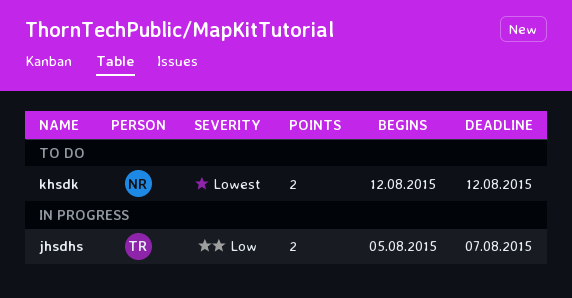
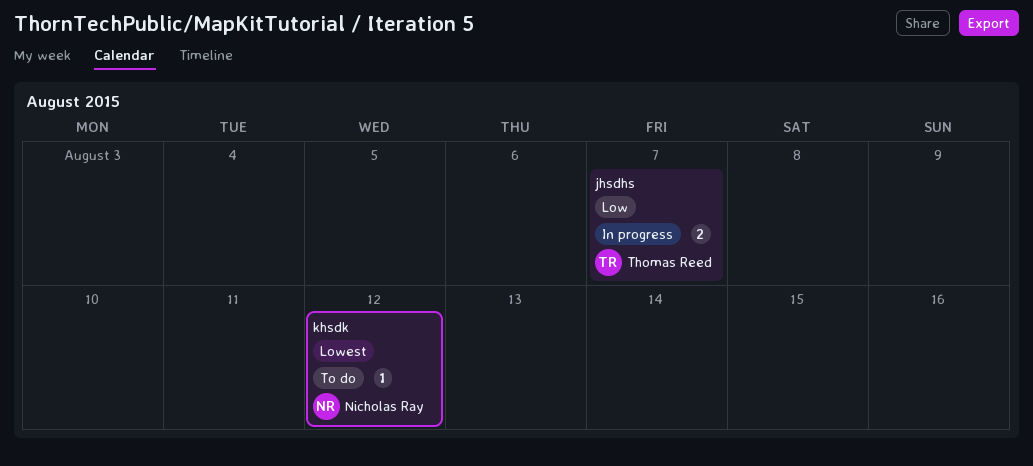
khsdk, estimate: 2 -> 1

